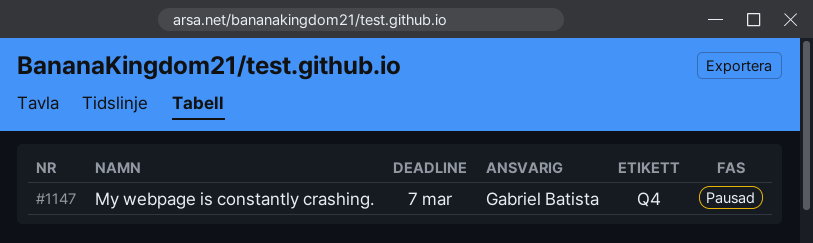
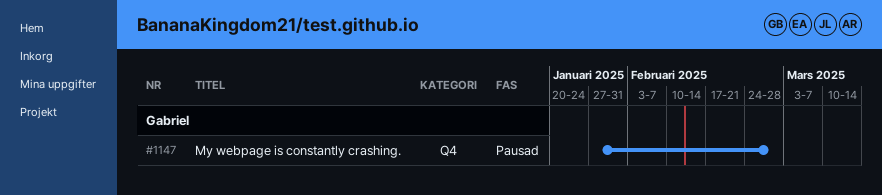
#1147, due: Mar 7 -> Feb 28

